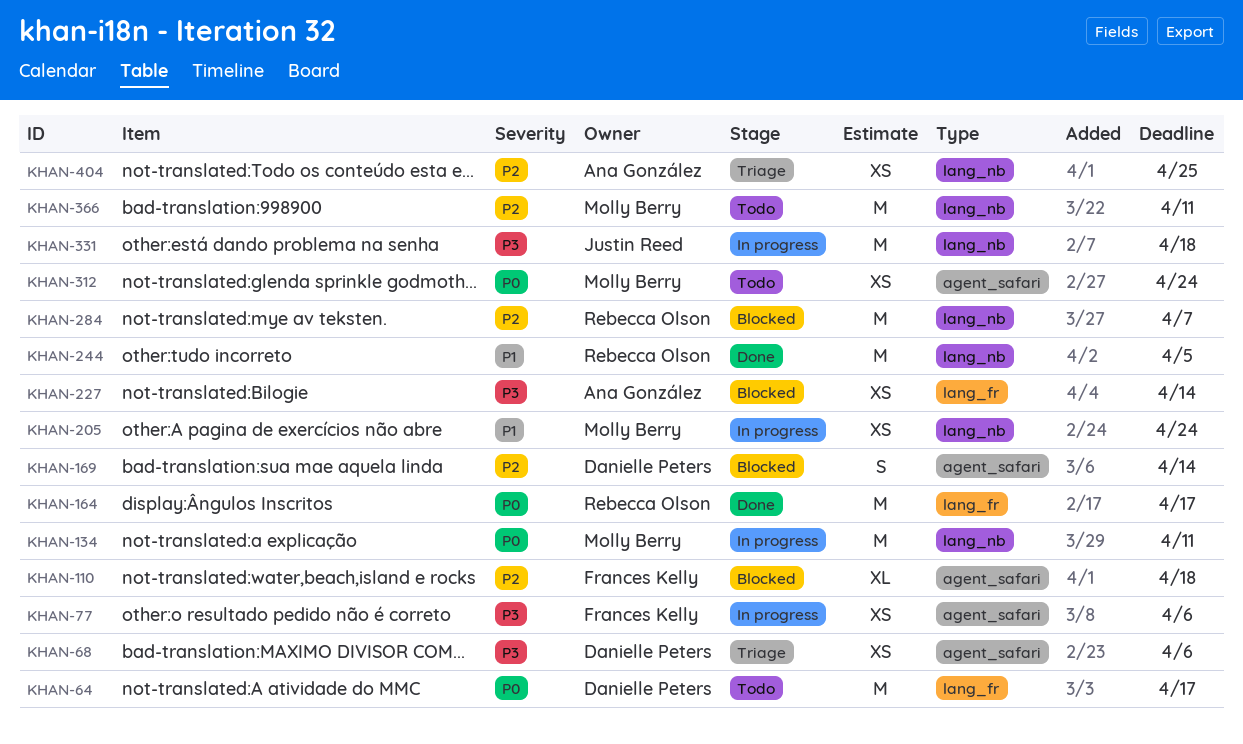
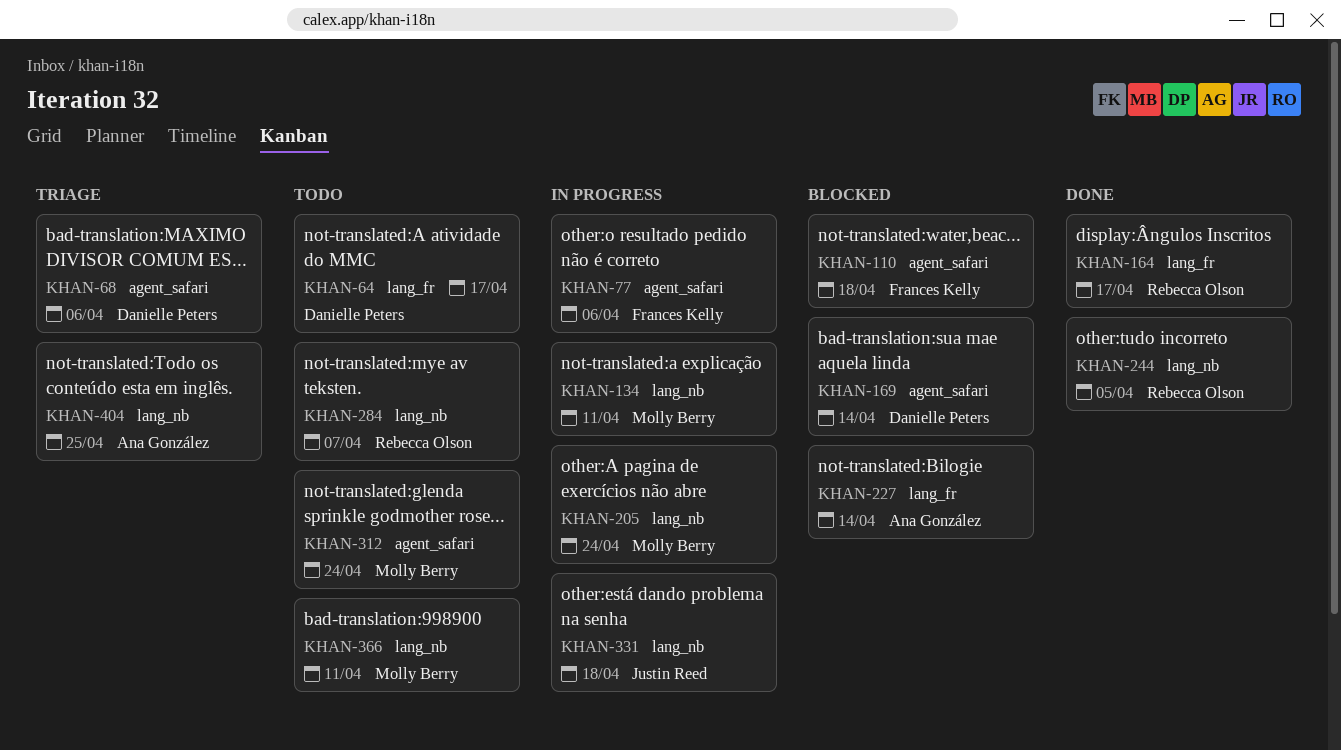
KHAN-284, status: Blocked -> Todo

